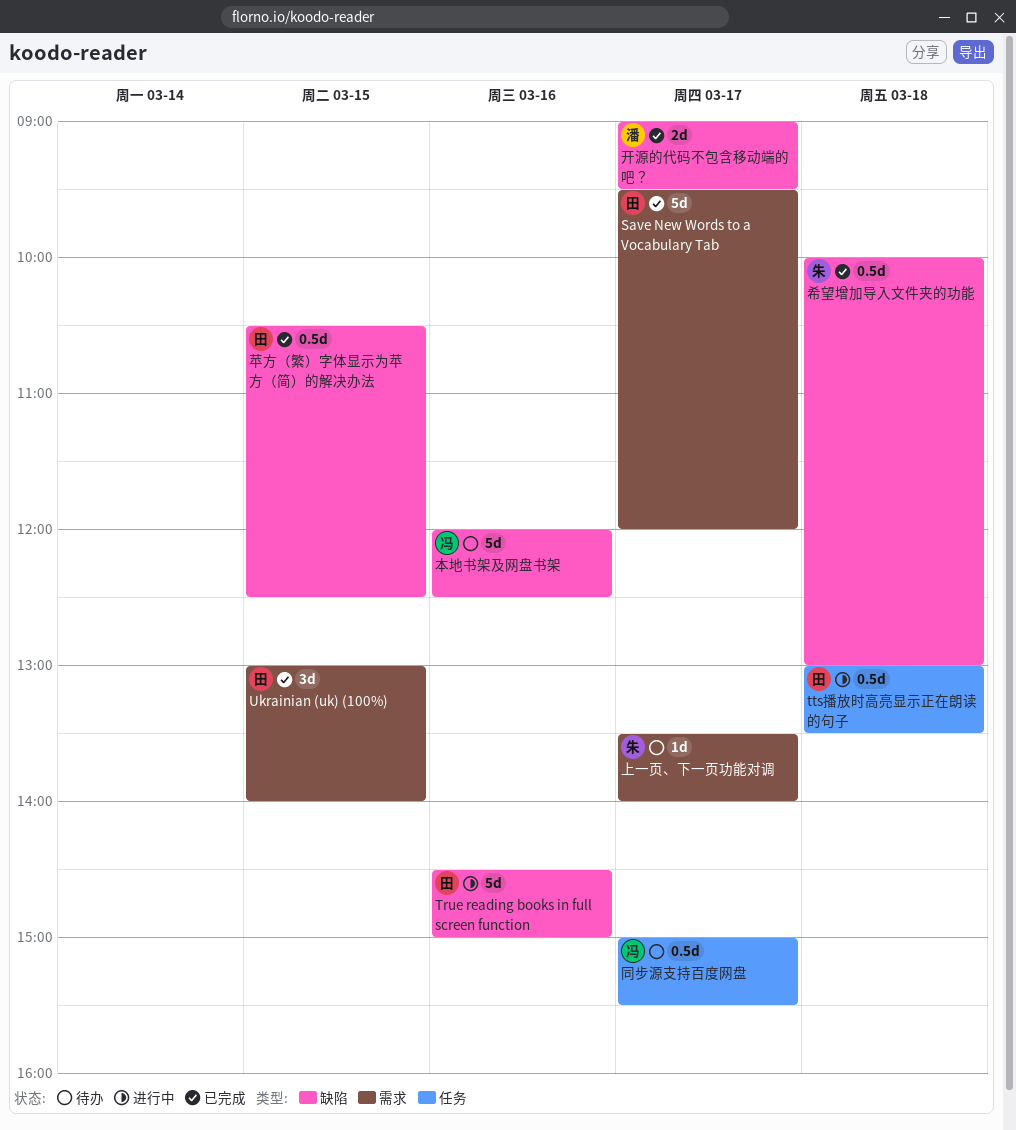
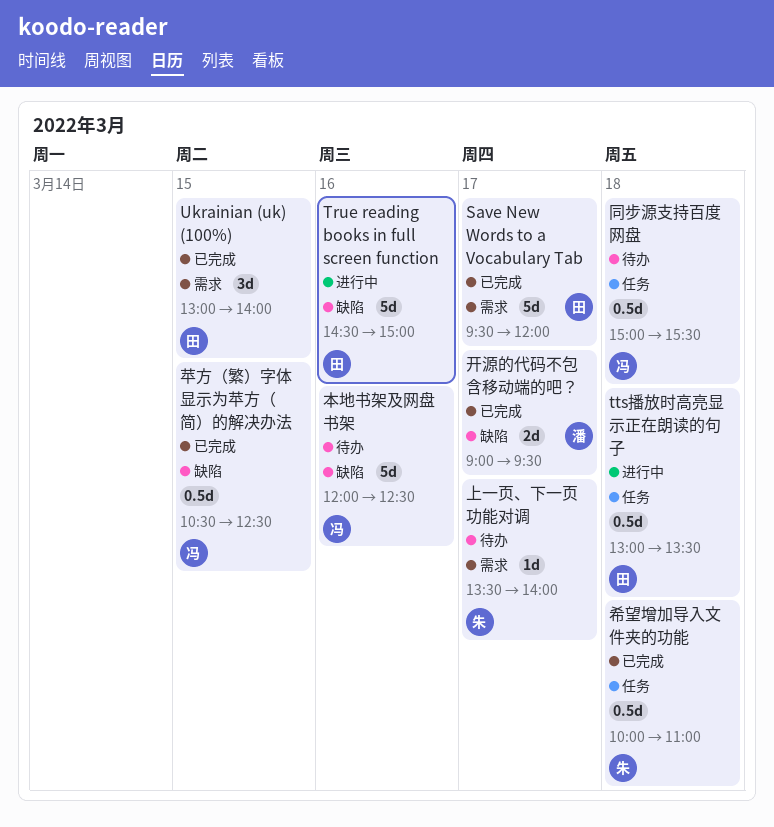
同步源支持百度网盘, day: Mar 17 -> Mar 18
希望增加导入文件夹的功能, label: 缺陷 -> 任务
希望增加导入文件夹的功能, ends: 13:00 -> 11:00
苹方（繁）字体显示为苹方（简）的解决办法, owner: 田 -> 冯

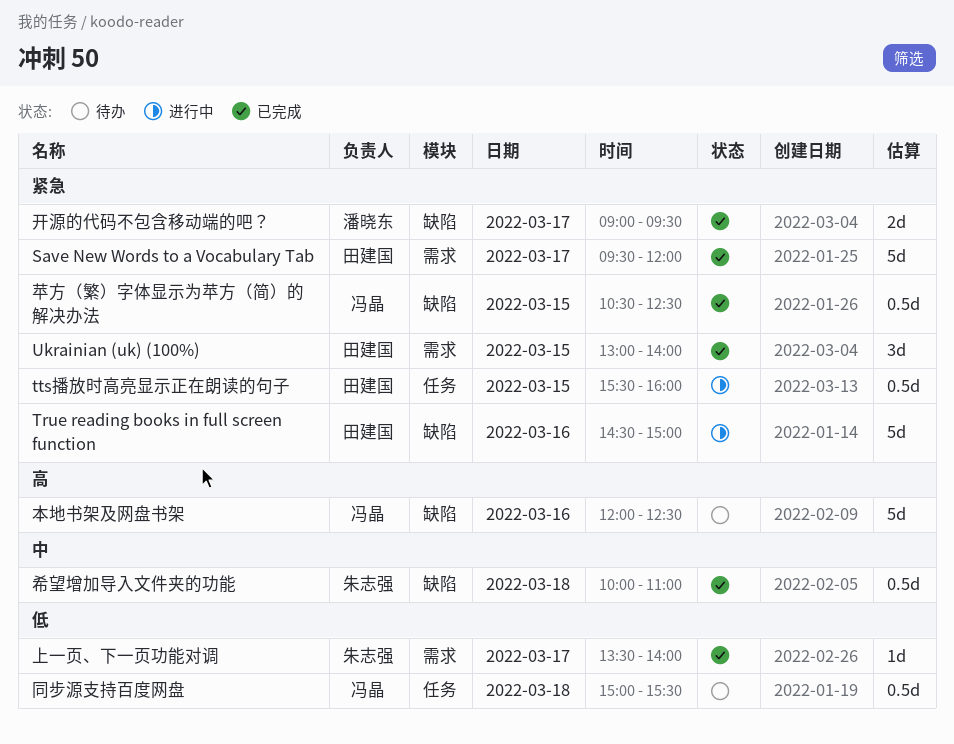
tts播放时高亮显示正在朗读的句子, day: Mar 18 -> Mar 15
tts播放时高亮显示正在朗读的句子, begins: 13:00 -> 15:30
tts播放时高亮显示正在朗读的句子, ends: 13:30 -> 16:00
上一页、下一页功能对调, status: 待办 -> 已完成
希望增加导入文件夹的功能, label: 任务 -> 缺陷

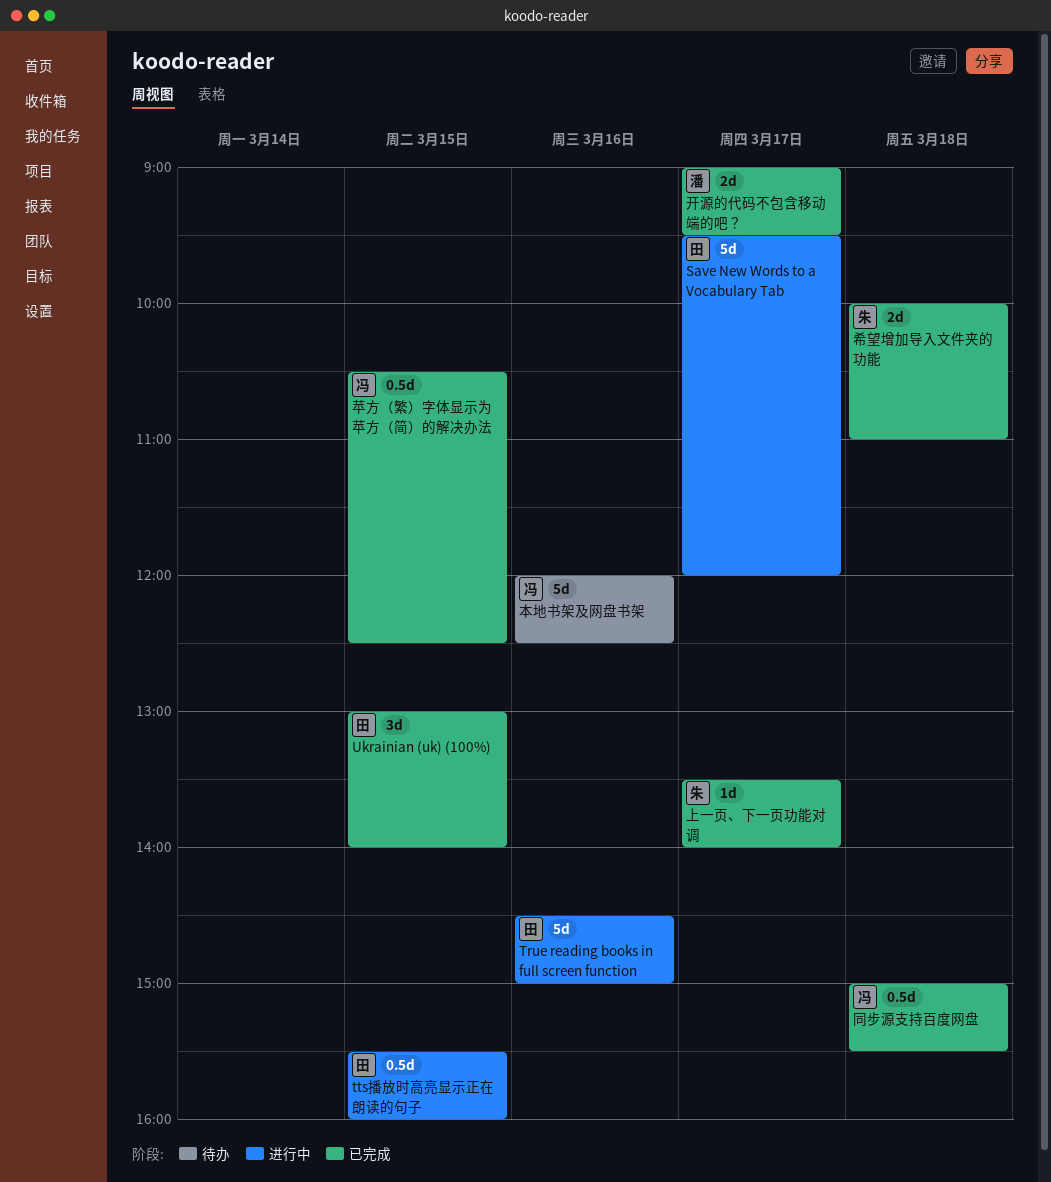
Save New Words to a Vocabulary Tab, status: 已完成 -> 进行中
同步源支持百度网盘, status: 待办 -> 已完成
希望增加导入文件夹的功能, estimate: 0.5d -> 2d

